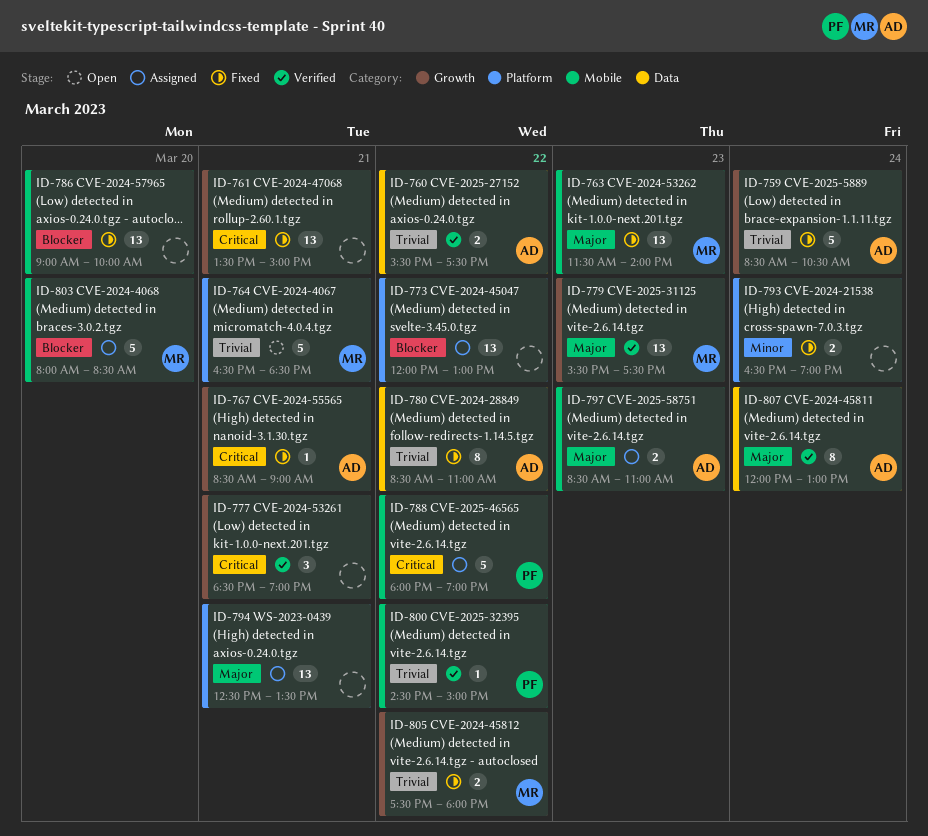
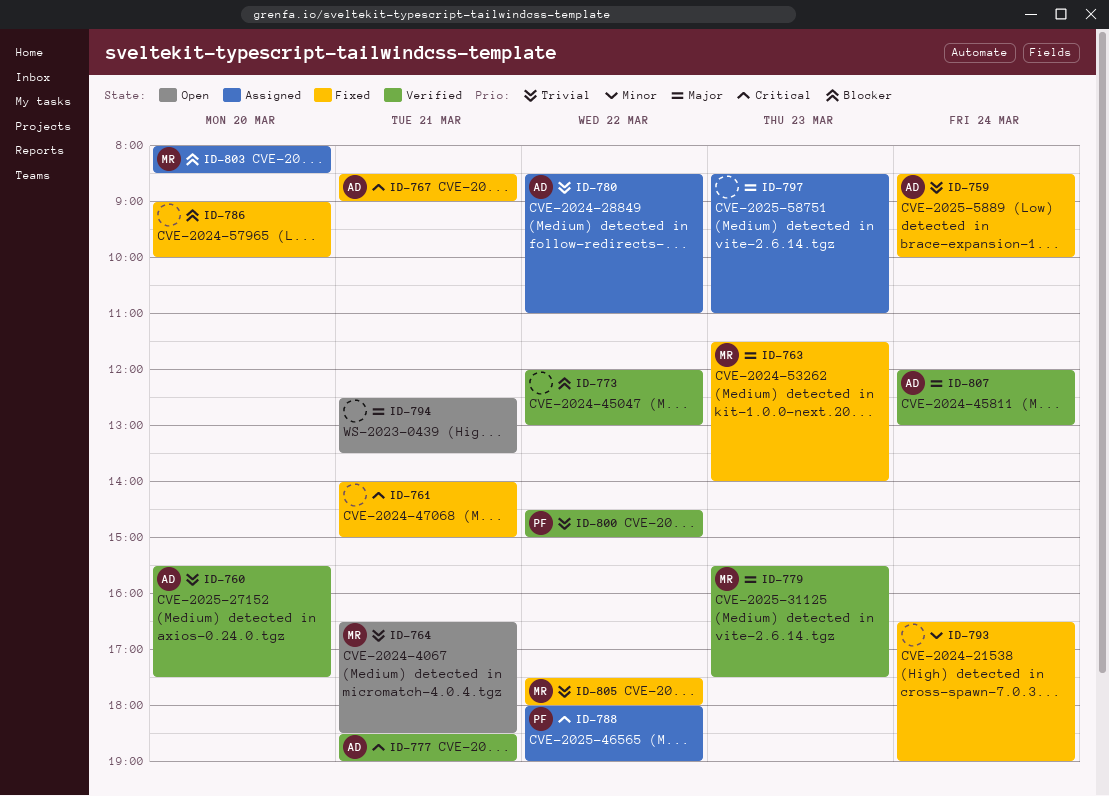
ID-759, ends: 10:30 -> 10:00
ID-760, day: Mar 22 -> Mar 20
ID-761, begins: 13:30 -> 14:00
ID-773, status: Assigned -> Verified
ID-777, owner: none -> AD
ID-780, status: Fixed -> Assigned
ID-794, status: Assigned -> Open
ID-797, owner: AD -> none

